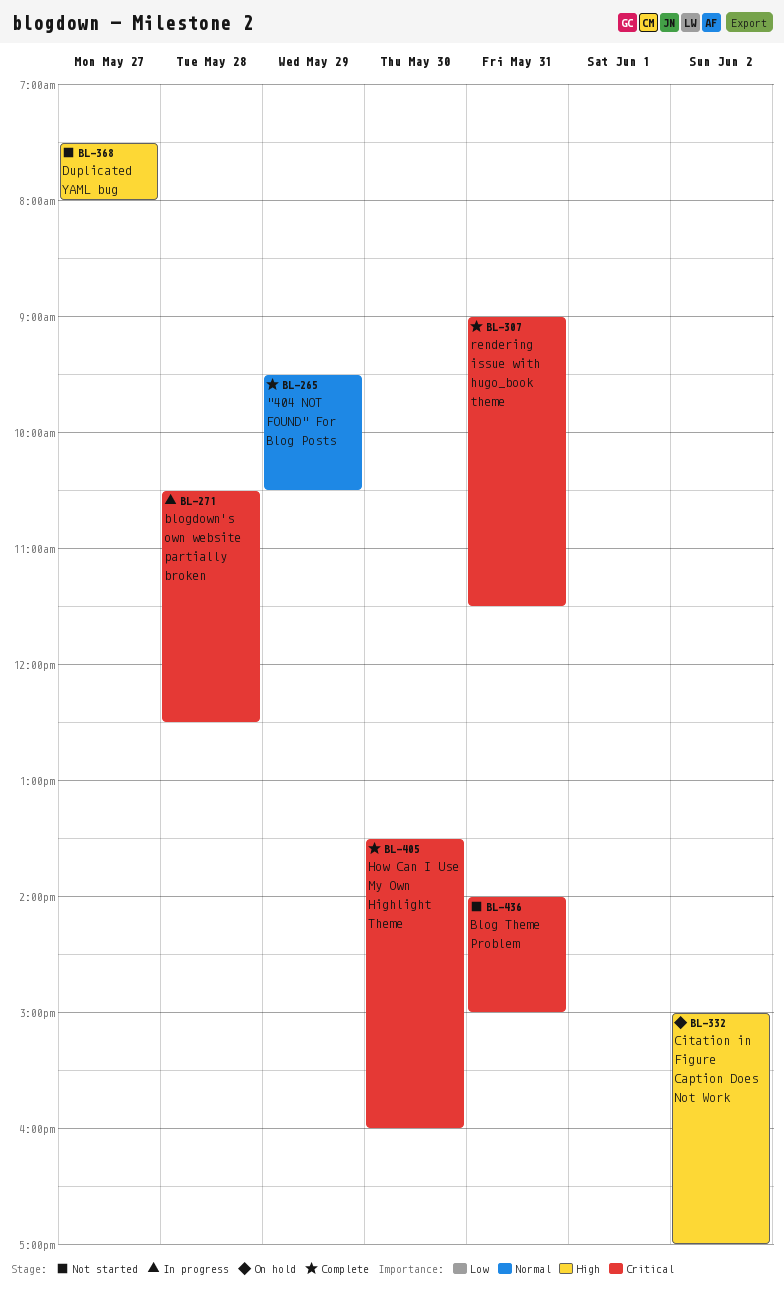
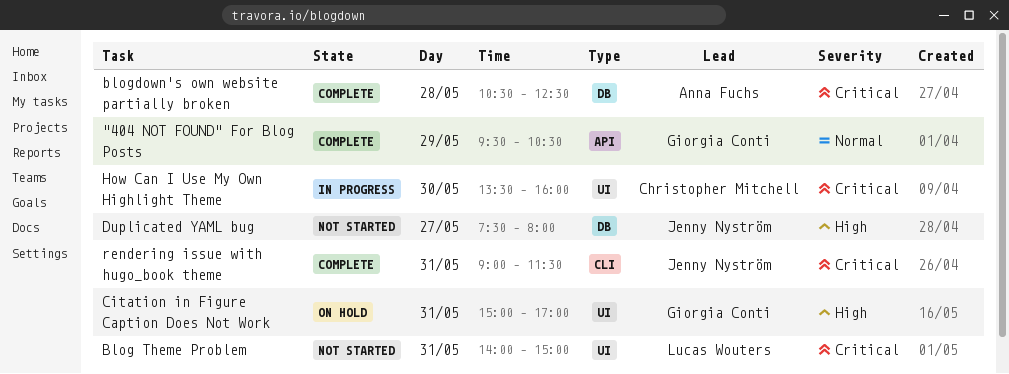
blogdown's own website partially broken, status: In progress -> Complete
Citation in Figure Caption Does Not Work, day: Jun 2 -> May 31
How Can I Use My Own Highlight Theme, status: Complete -> In progress

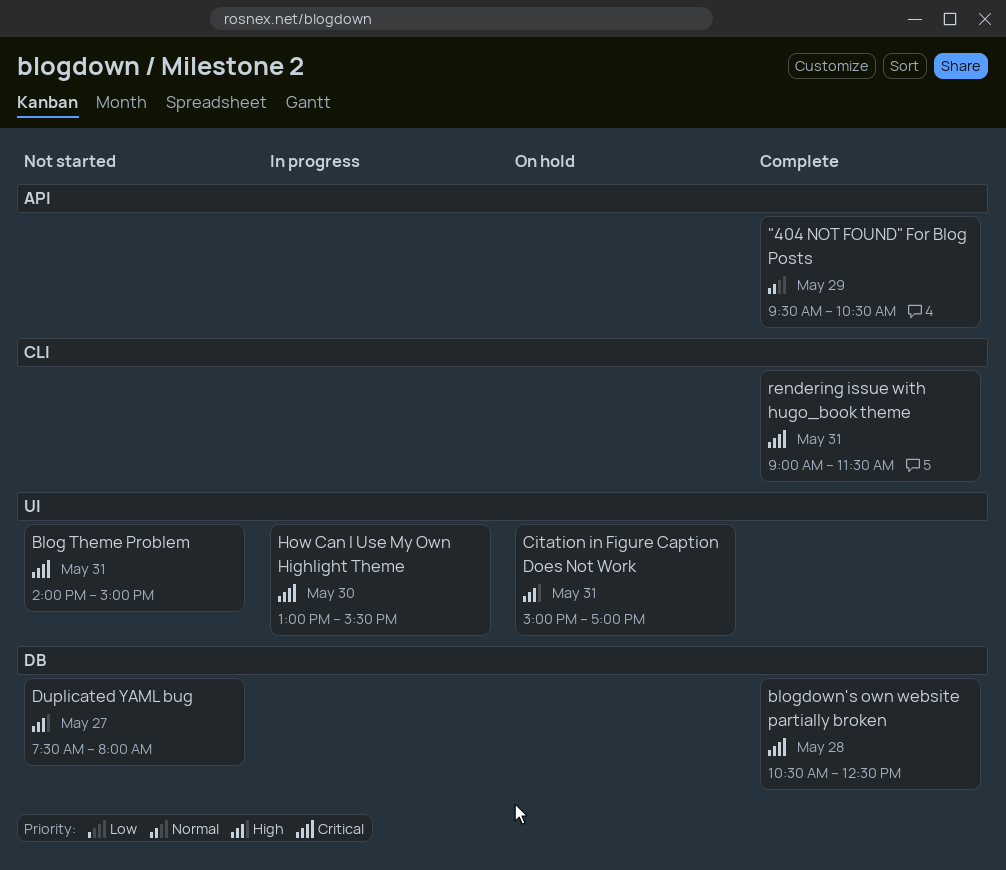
How Can I Use My Own Highlight Theme, begins: 13:30 -> 13:00
How Can I Use My Own Highlight Theme, ends: 16:00 -> 15:30

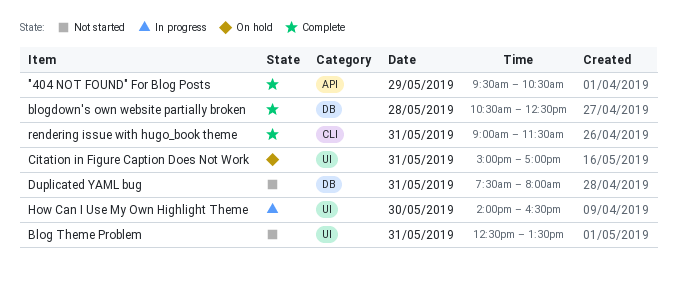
Blog Theme Problem, begins: 14:00 -> 12:30
Blog Theme Problem, ends: 15:00 -> 13:30
Duplicated YAML bug, day: May 27 -> May 31
How Can I Use My Own Highlight Theme, begins: 13:00 -> 14:00
How Can I Use My Own Highlight Theme, ends: 15:30 -> 16:30

